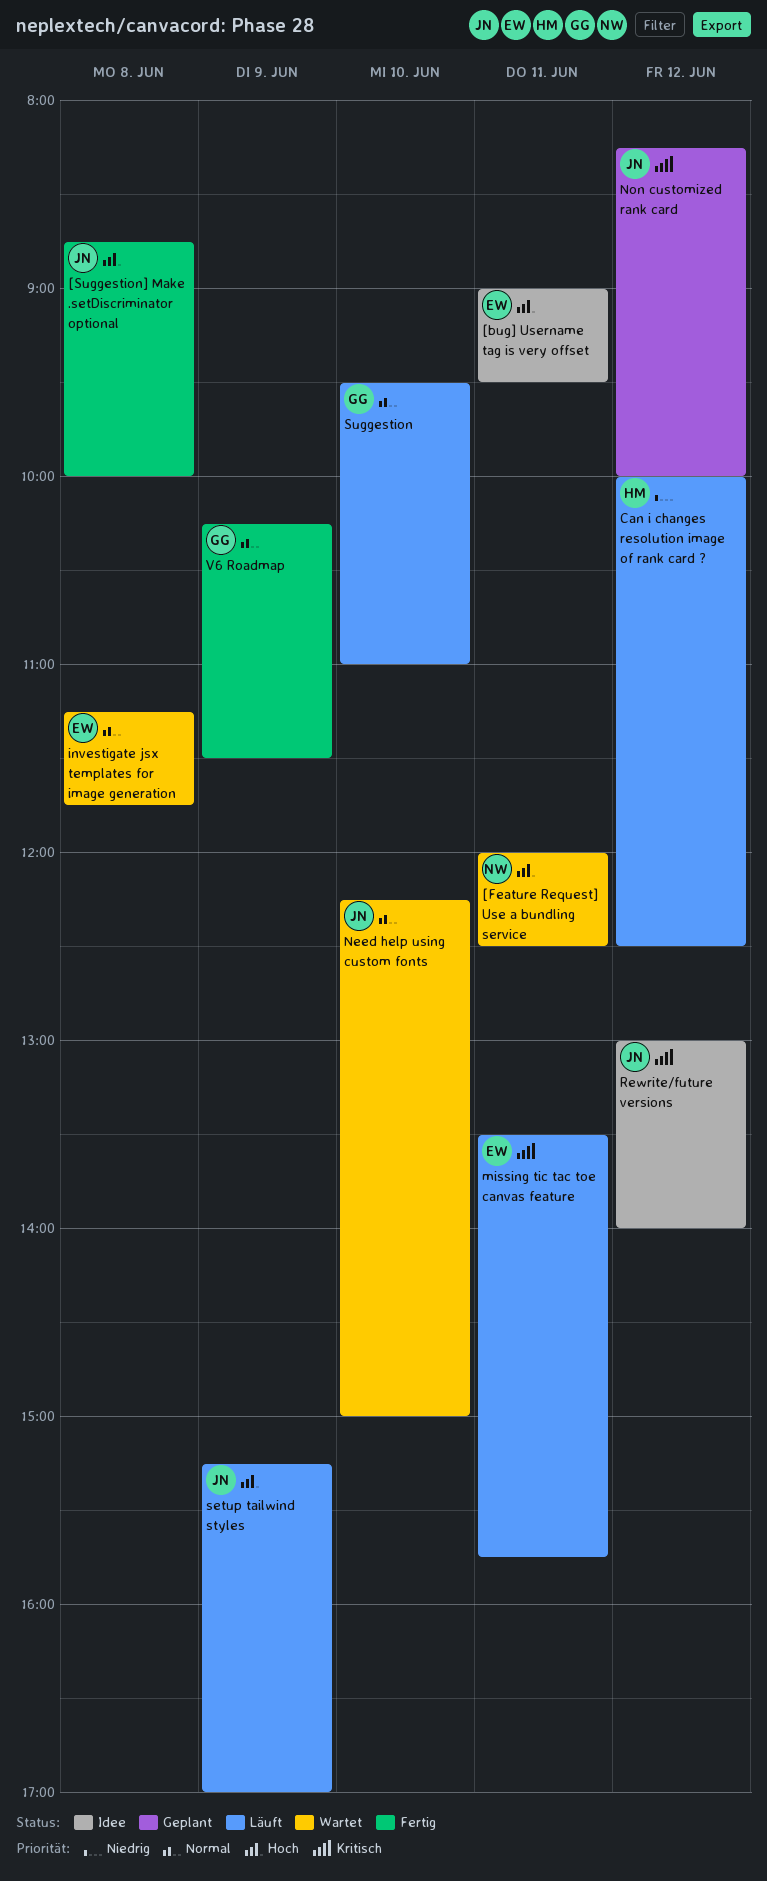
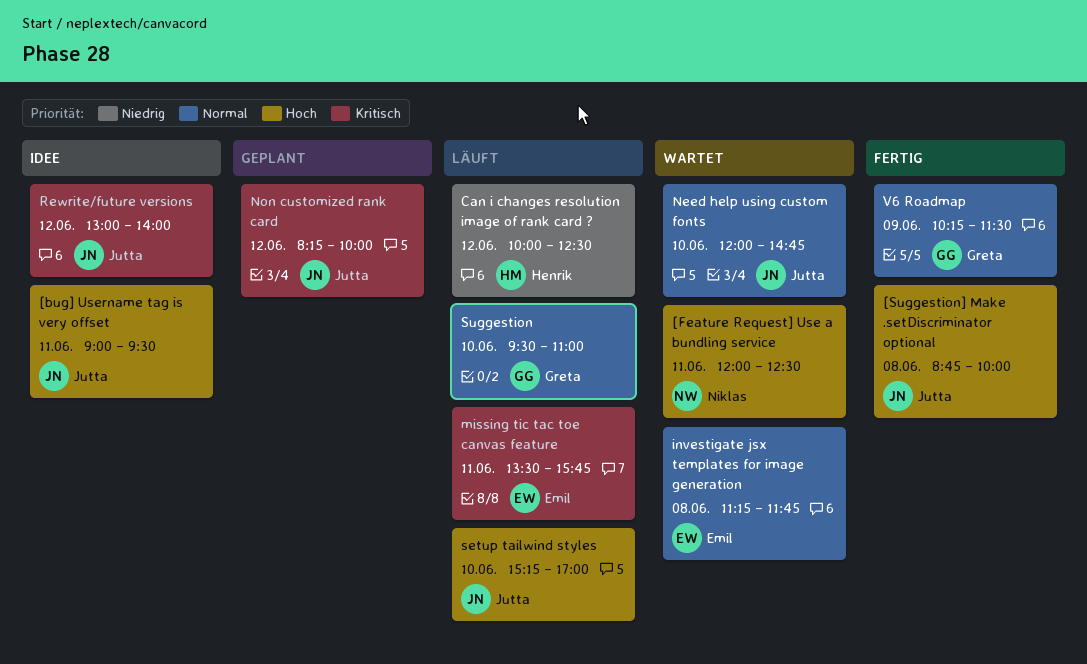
[bug] Username tag is very offset, owner: Emil -> Jutta
Need help using custom fonts, begins: 12:15 -> 12:00
Need help using custom fonts, ends: 15:00 -> 14:45
setup tailwind styles, day: Jun 9 -> Jun 10

